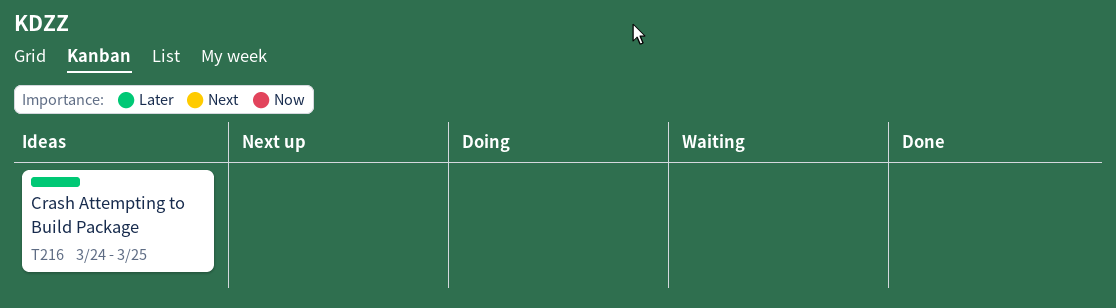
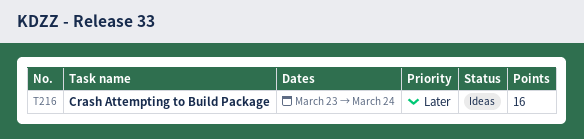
T216, start: Mar 24 -> Mar 23
T216, due: Mar 25 -> Mar 24

